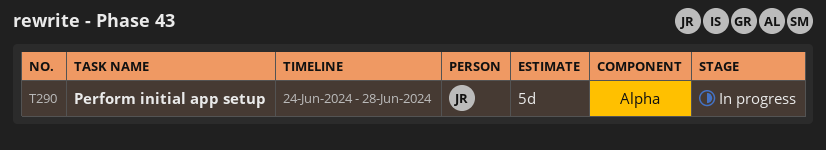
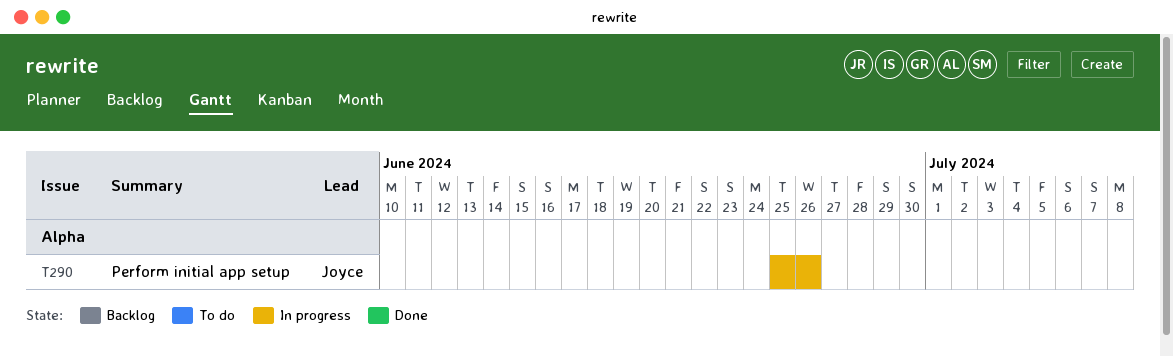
T290, start: Jun 24 -> Jun 25
T290, due: Jun 28 -> Jun 26

